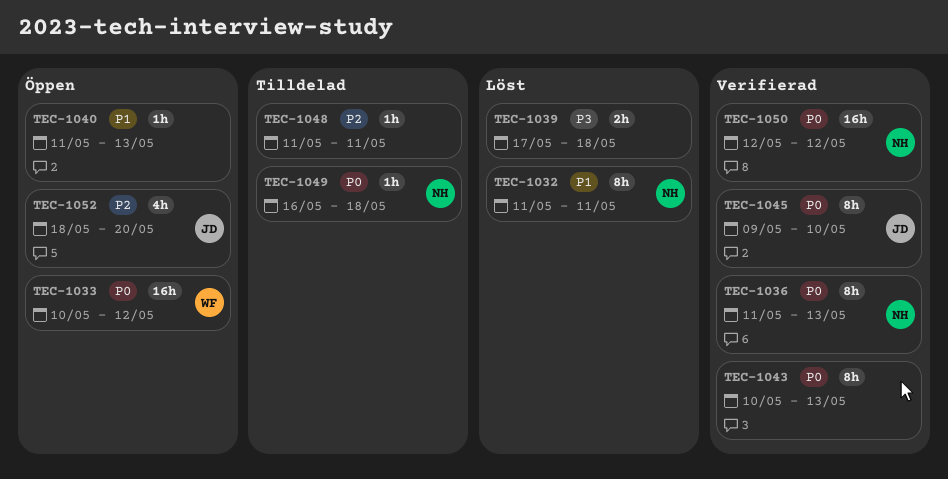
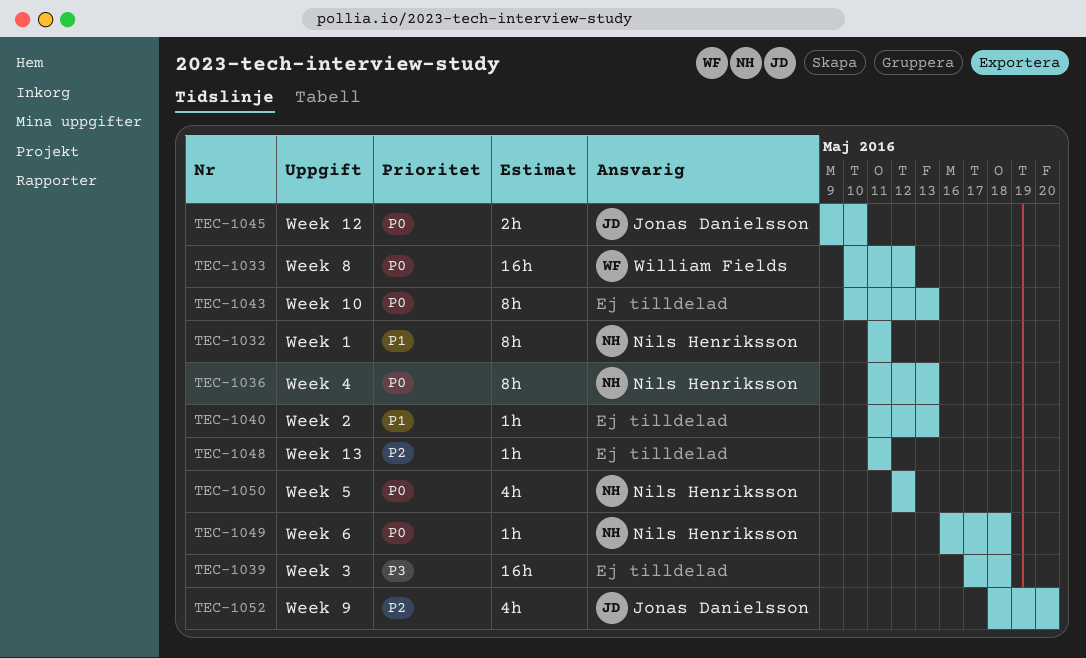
TEC-1039, estimate: 2h -> 16h
TEC-1045, estimate: 8h -> 2h
TEC-1050, estimate: 16h -> 4h

